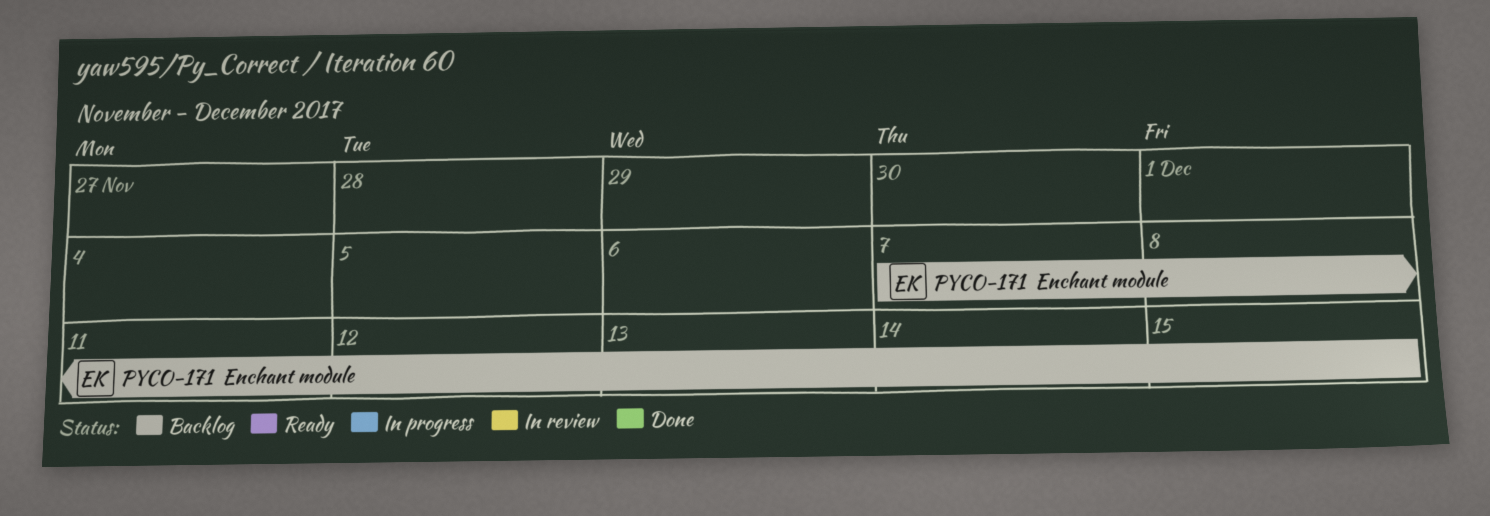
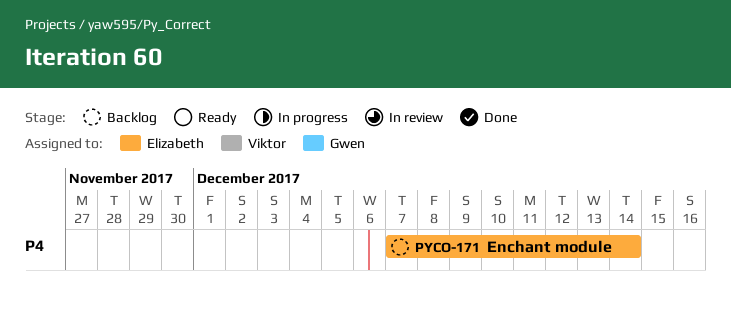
PYCO-171, due: Dec 15 -> Dec 14

